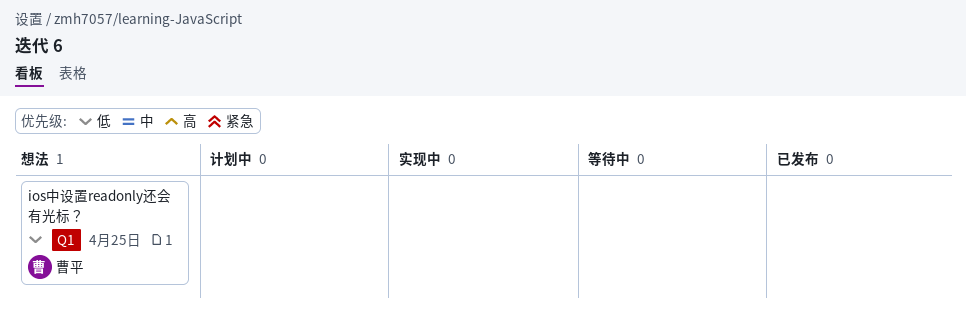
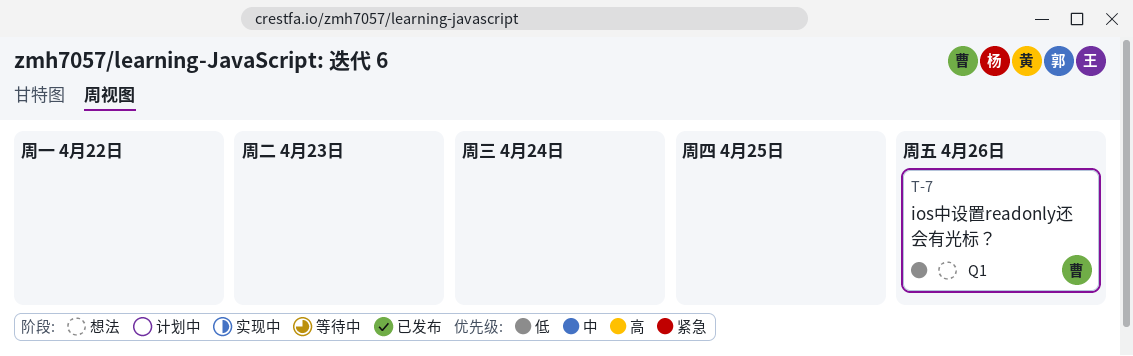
ios中设置readonly还会有光标？, due: Apr 25 -> Apr 26

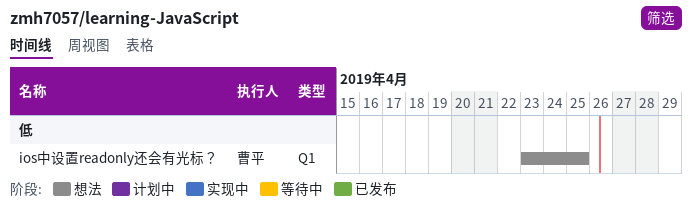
ios中设置readonly还会有光标？, due: Apr 26 -> Apr 25

